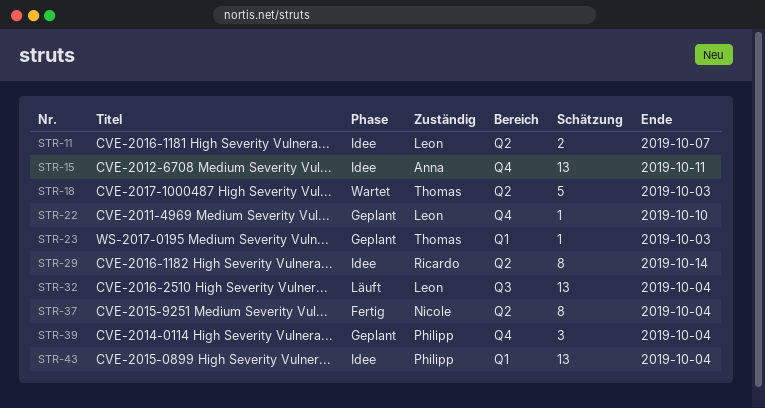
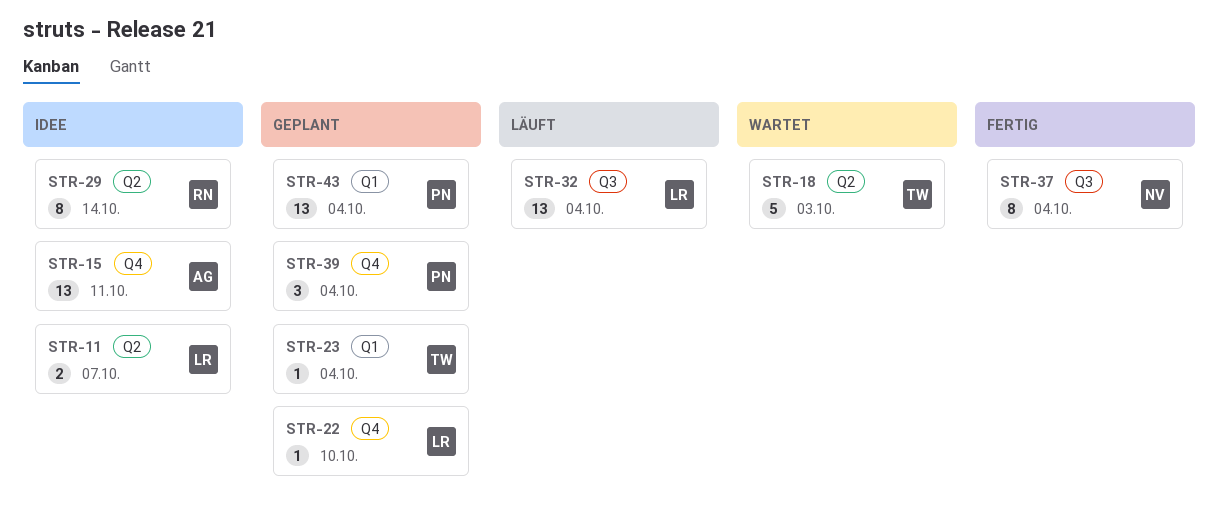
STR-23, due: Oct 3 -> Oct 4
STR-37, label: Q2 -> Q3
STR-43, status: Idee -> Geplant

